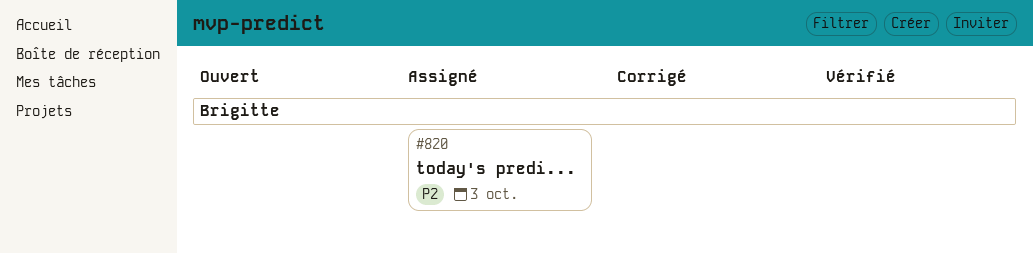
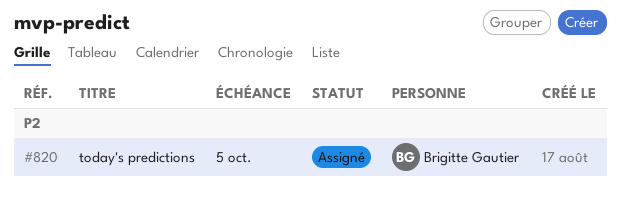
#820, due: Oct 3 -> Oct 5

